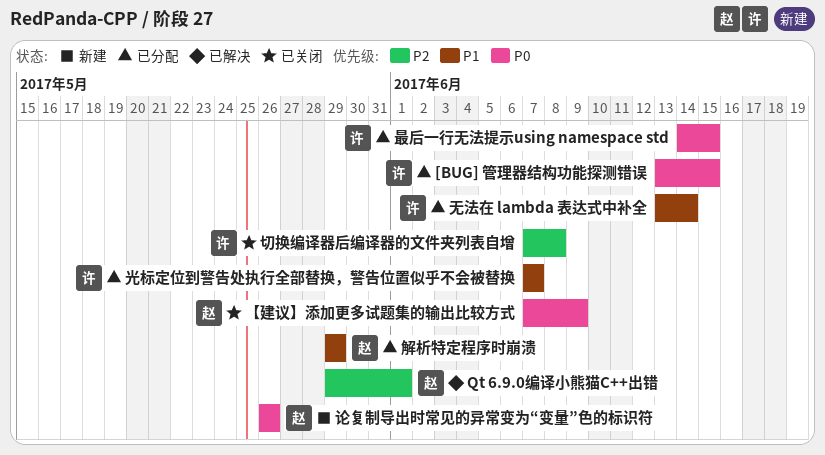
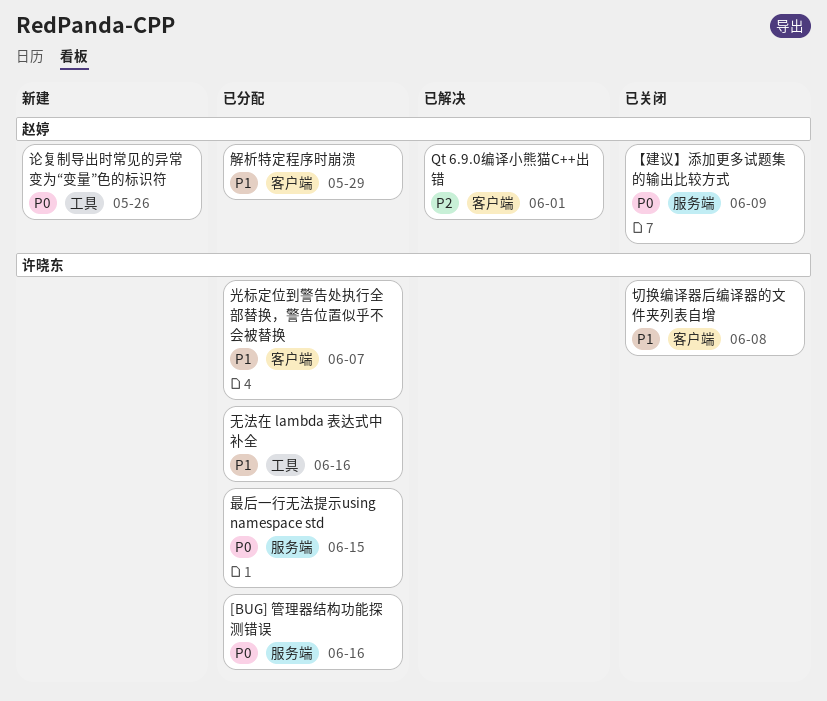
[BUG] 管理器结构功能探测错误, due: Jun 15 -> Jun 16
切换编译器后编译器的文件夹列表自增, priority: P2 -> P1
无法在 lambda 表达式中补全, due: Jun 14 -> Jun 16

